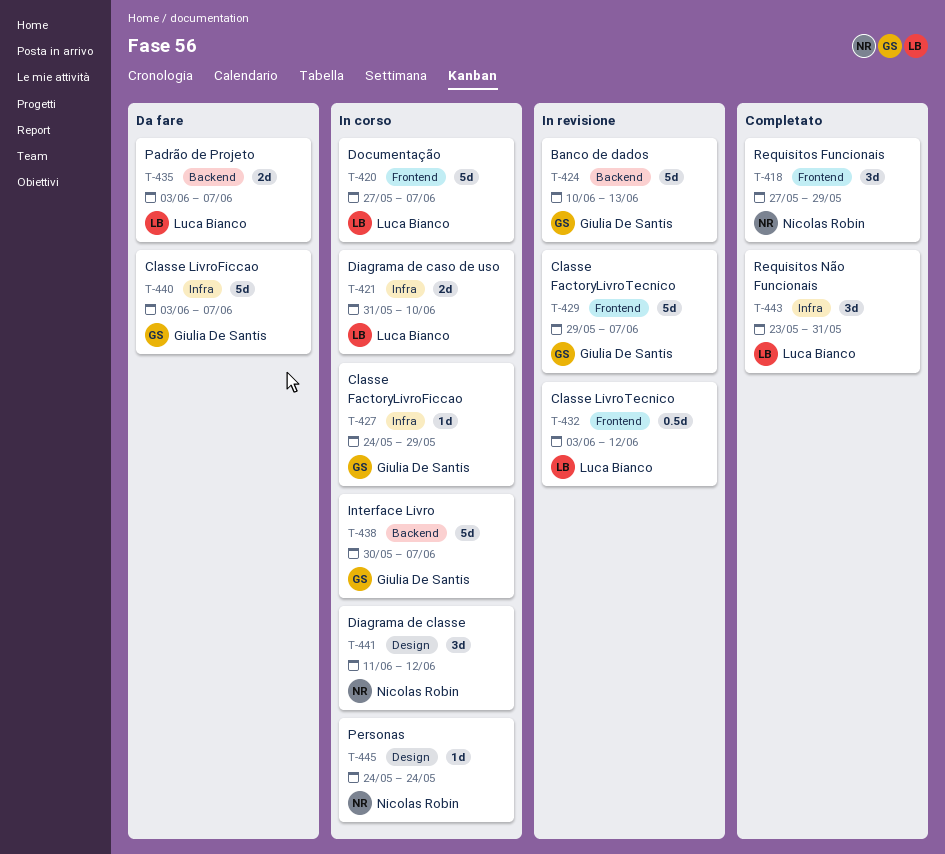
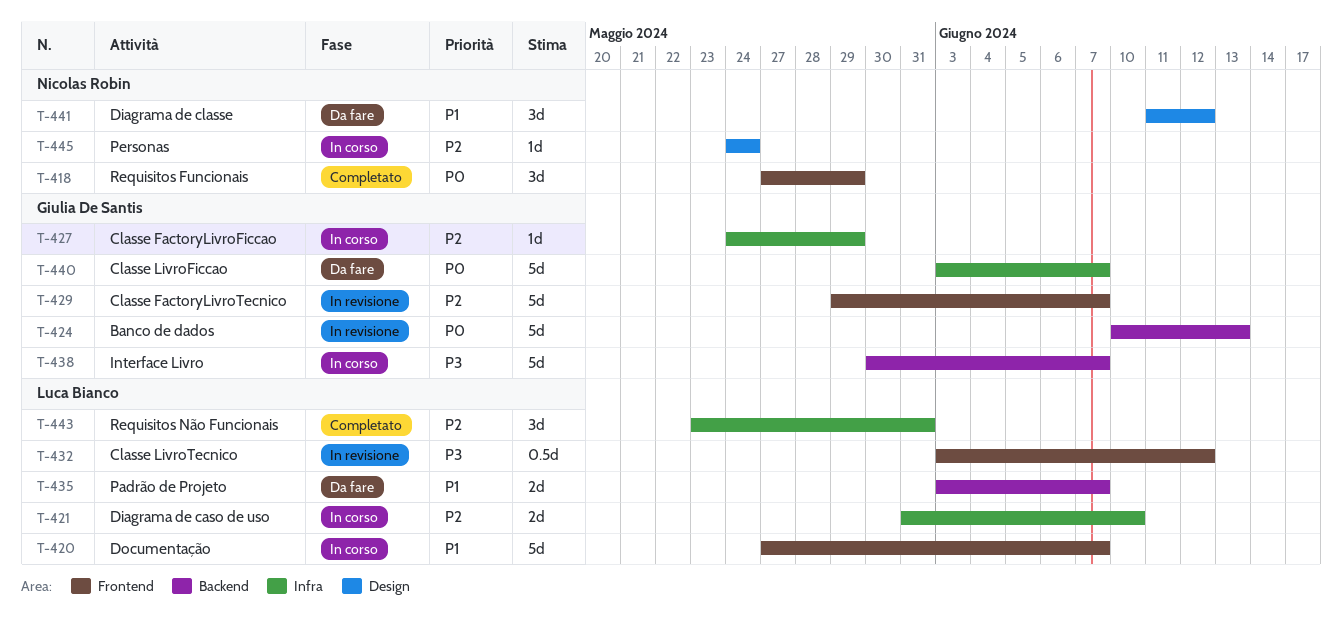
T-441, status: In corso -> Da fare

